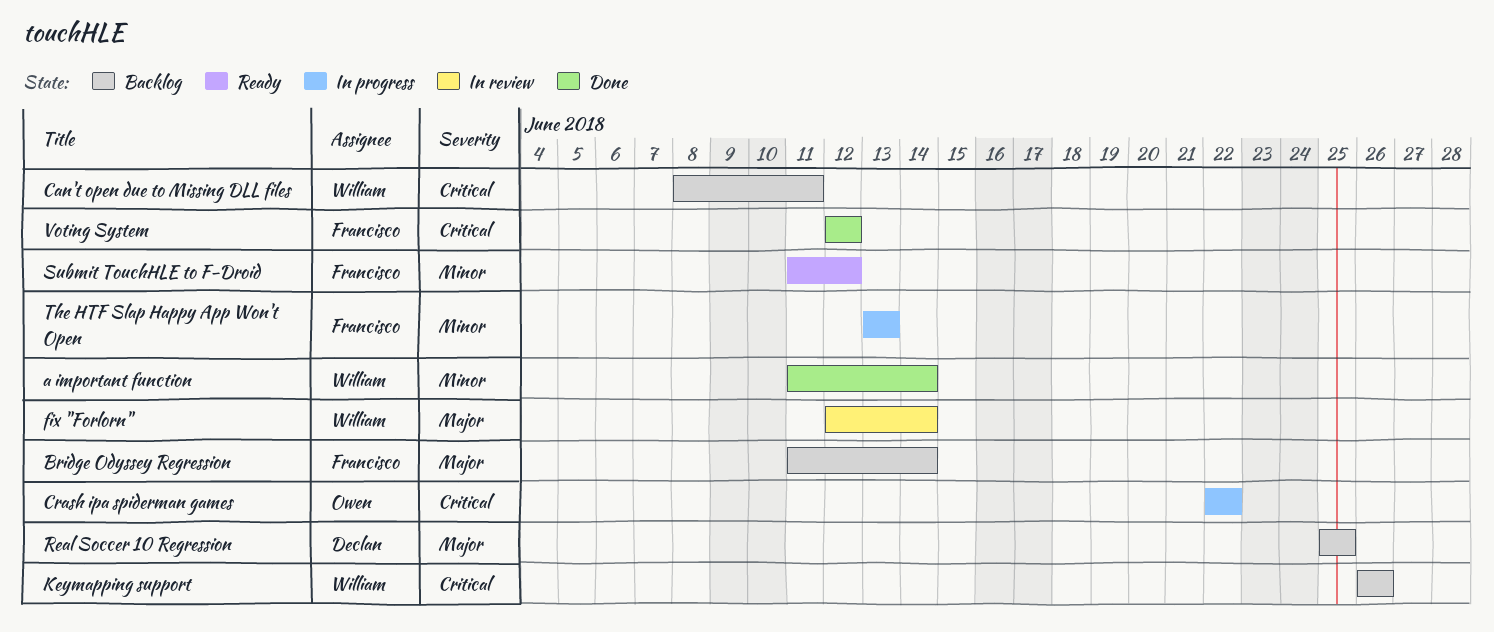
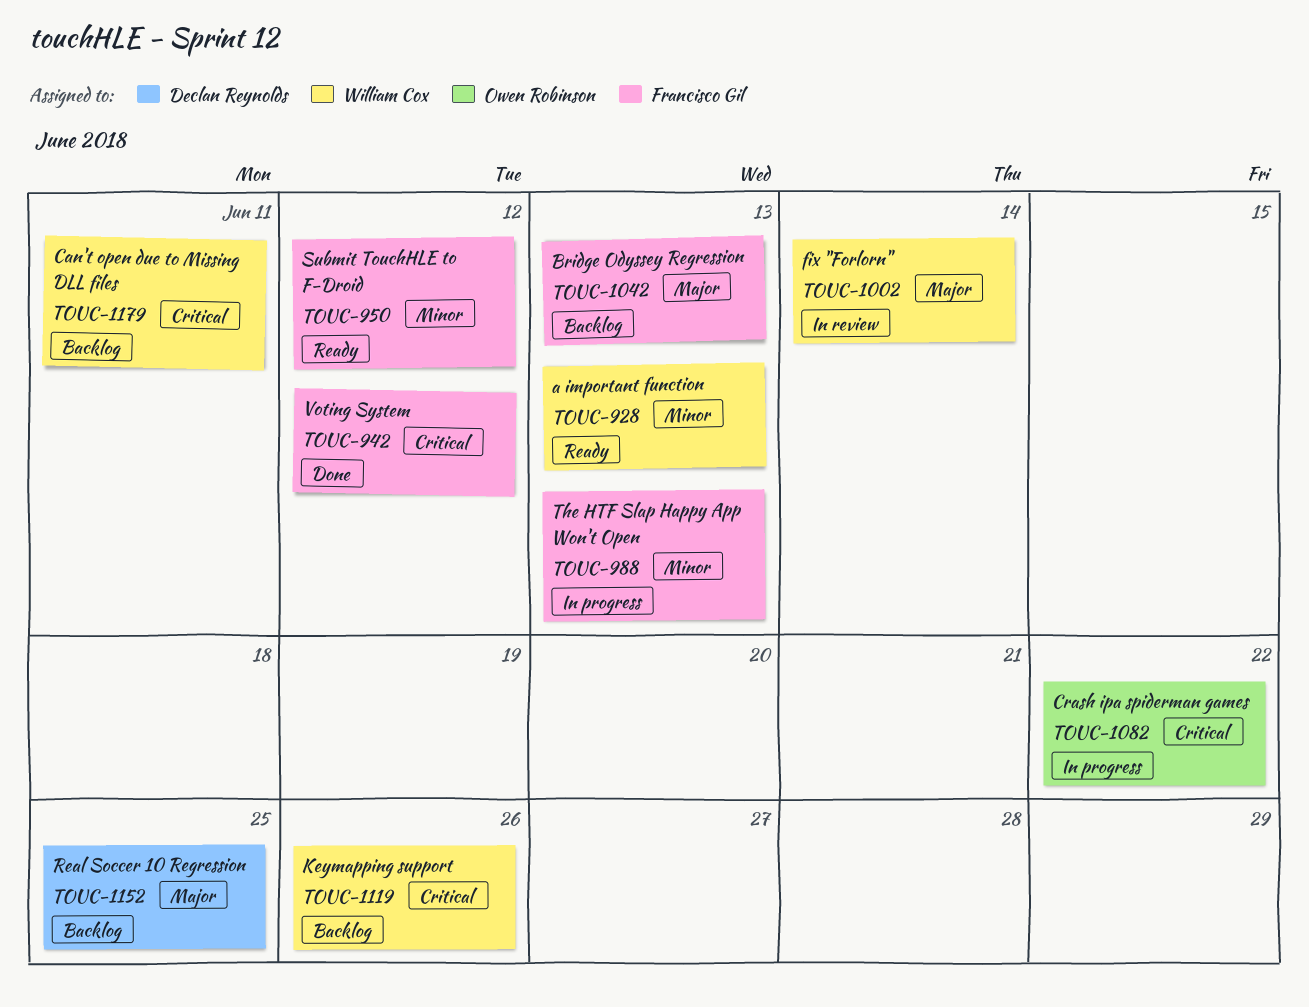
a important function, status: Done -> Ready
a important function, due: Jun 14 -> Jun 13
Bridge Odyssey Regression, due: Jun 14 -> Jun 13

